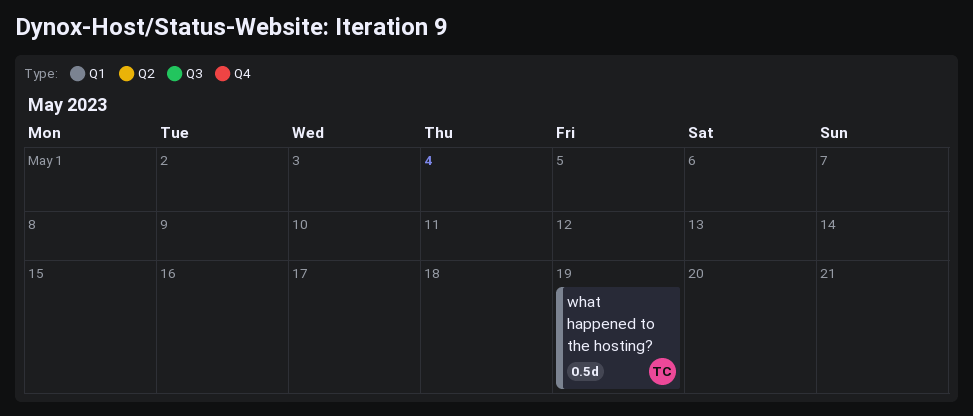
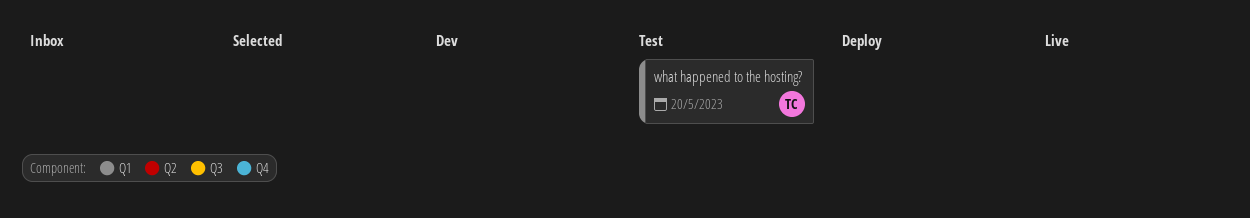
what happened to the hosting?, due: May 19 -> May 20

